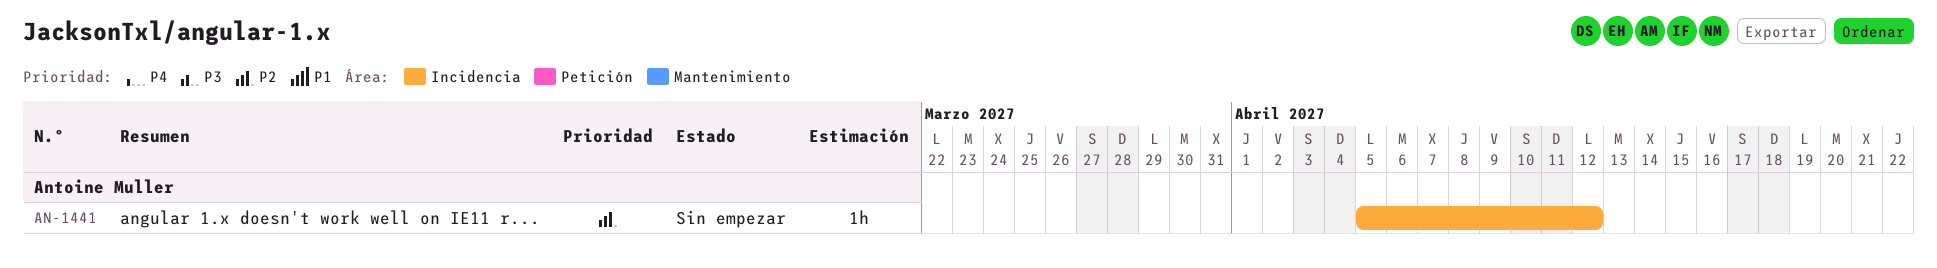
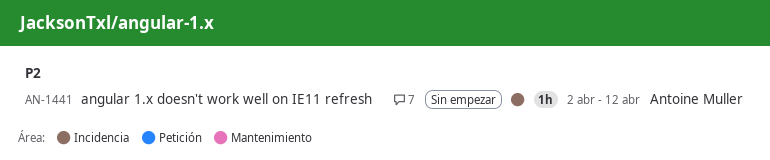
AN-1441, start: Apr 5 -> Apr 2

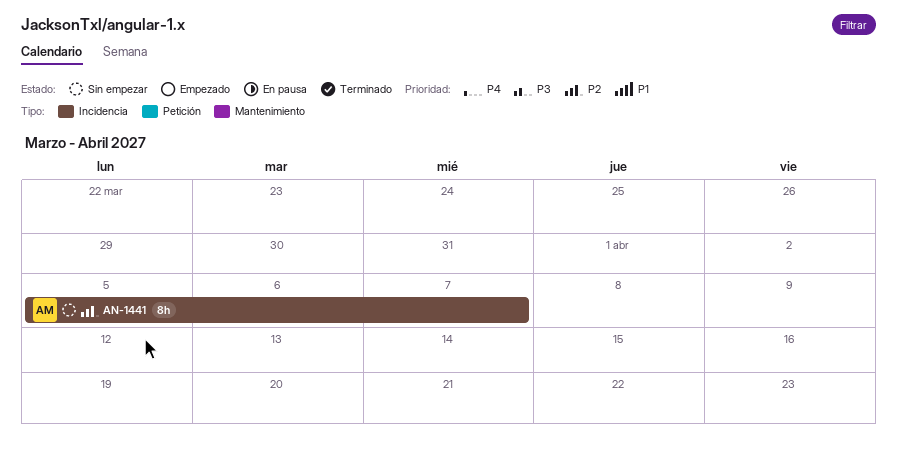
AN-1441, estimate: 1h -> 8h
AN-1441, start: Apr 2 -> Apr 5
AN-1441, due: Apr 12 -> Apr 7

